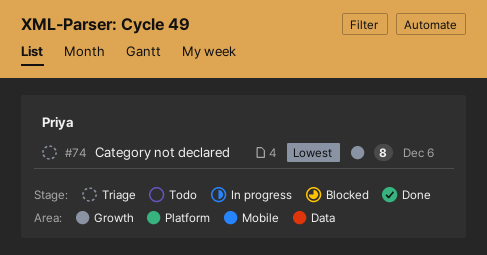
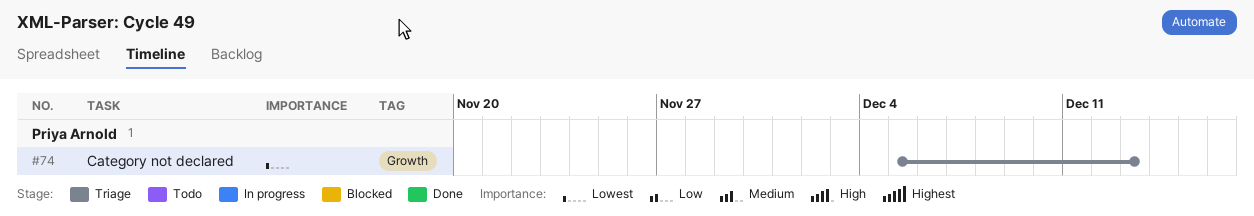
#74, due: Dec 6 -> Dec 13

